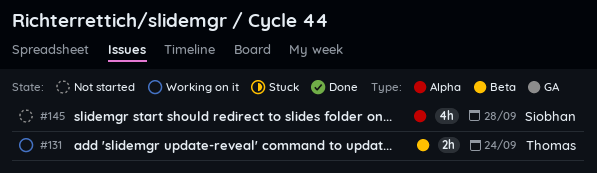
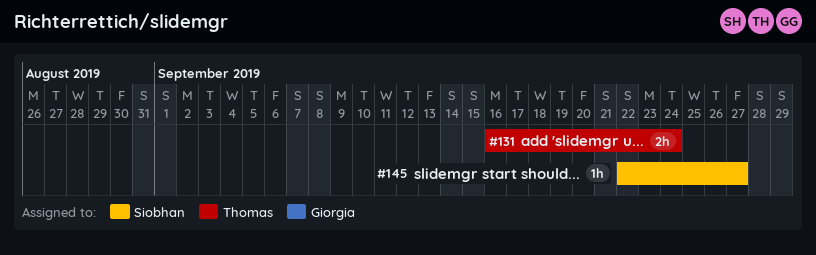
#145, estimate: 4h -> 1h
#145, due: Sep 28 -> Sep 27

